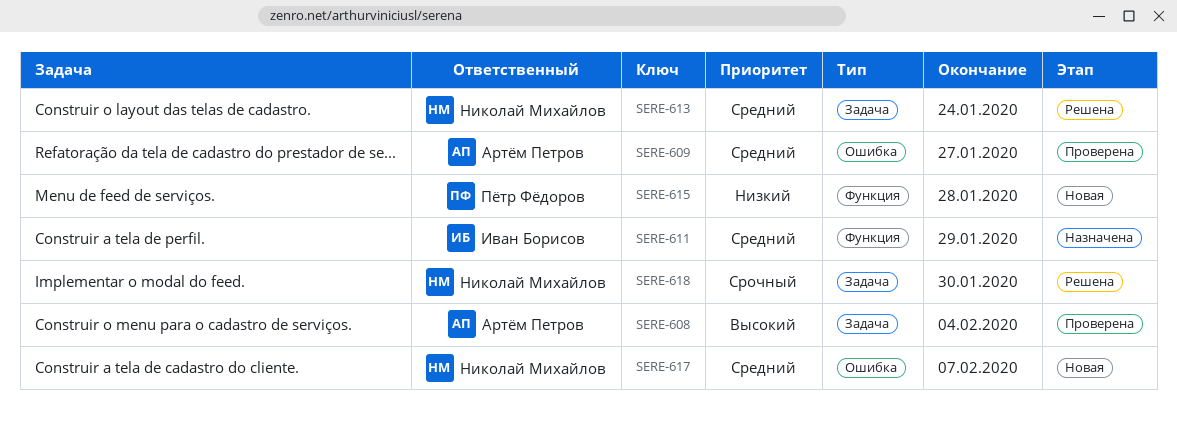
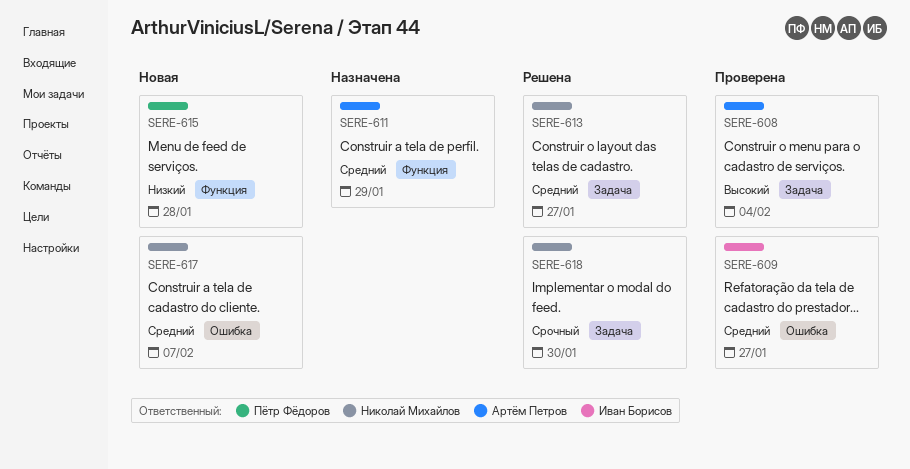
SERE-609, owner: Артём Петров -> Иван Борисов
SERE-611, owner: Иван Борисов -> Артём Петров
SERE-613, due: Jan 24 -> Jan 27

